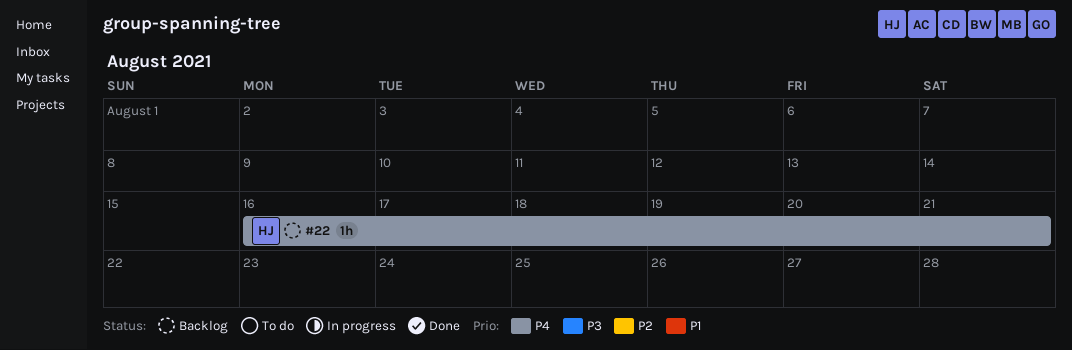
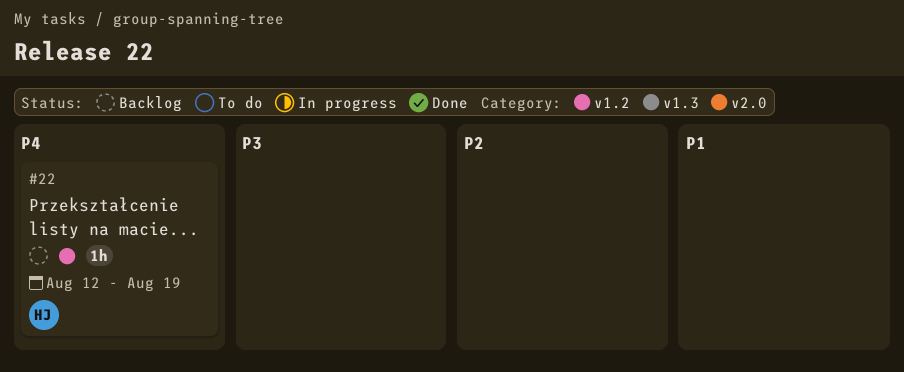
#22, start: Aug 16 -> Aug 12
#22, due: Aug 21 -> Aug 19

